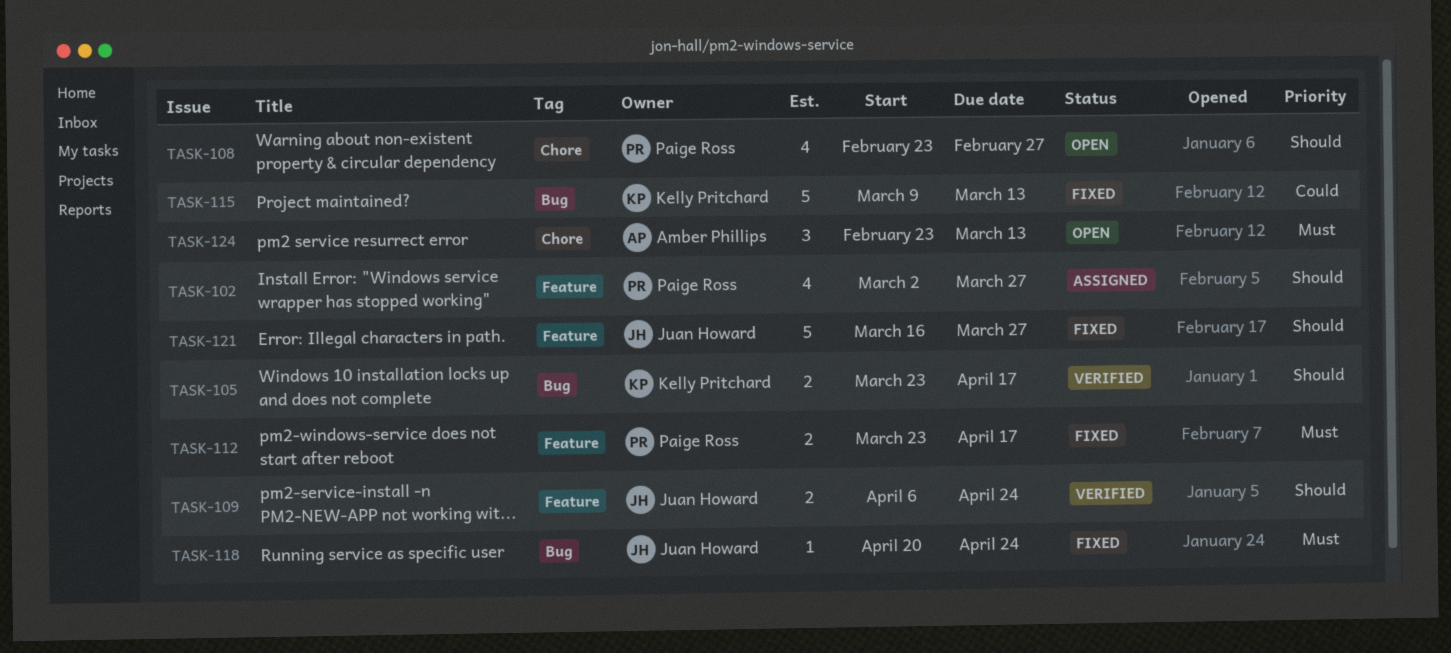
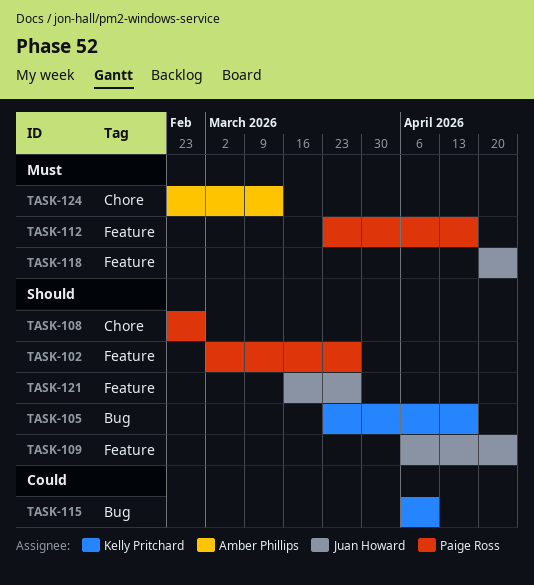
TASK-115, start: Mar 9 -> Apr 6
TASK-115, due: Mar 13 -> Apr 10
TASK-118, label: Bug -> Feature

